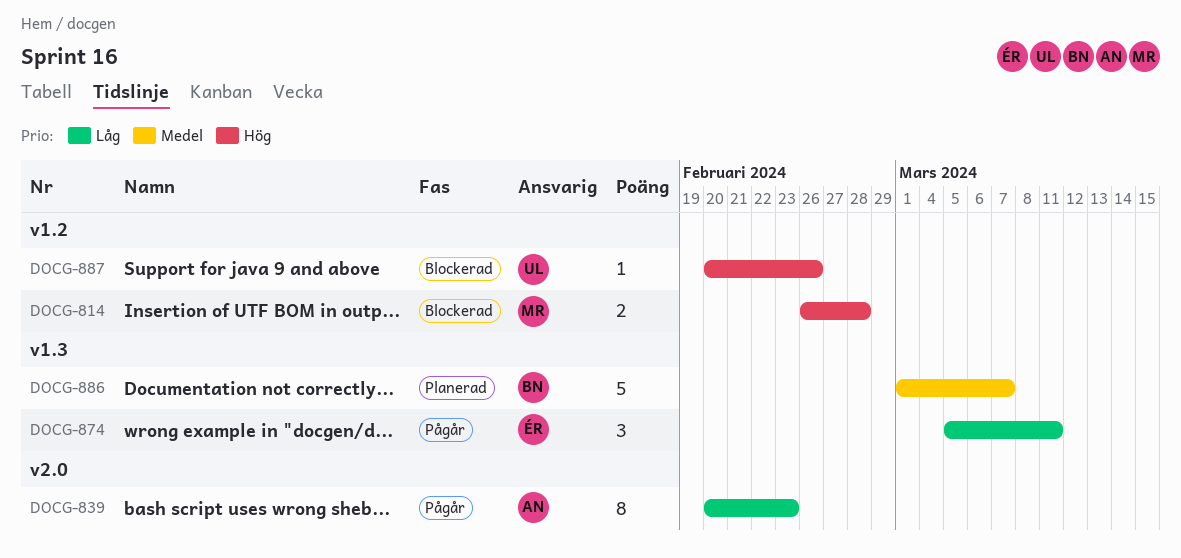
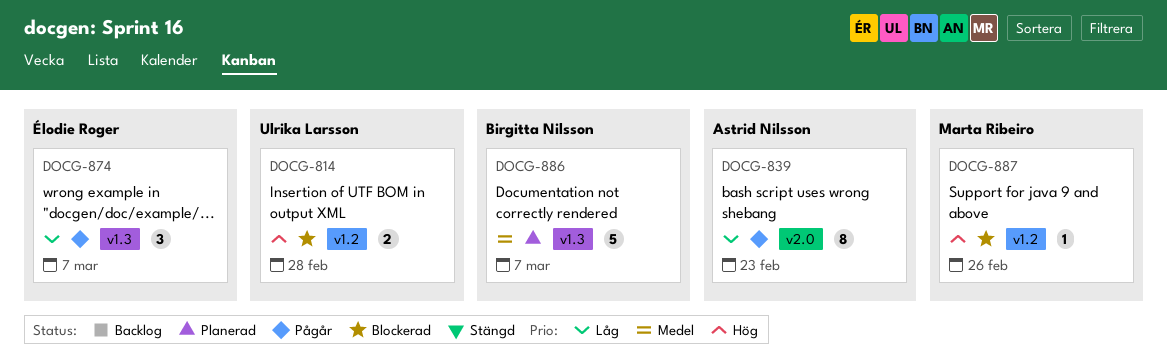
DOCG-814, owner: Marta Ribeiro -> Ulrika Larsson
DOCG-874, due: Mar 11 -> Mar 7
DOCG-887, owner: Ulrika Larsson -> Marta Ribeiro

